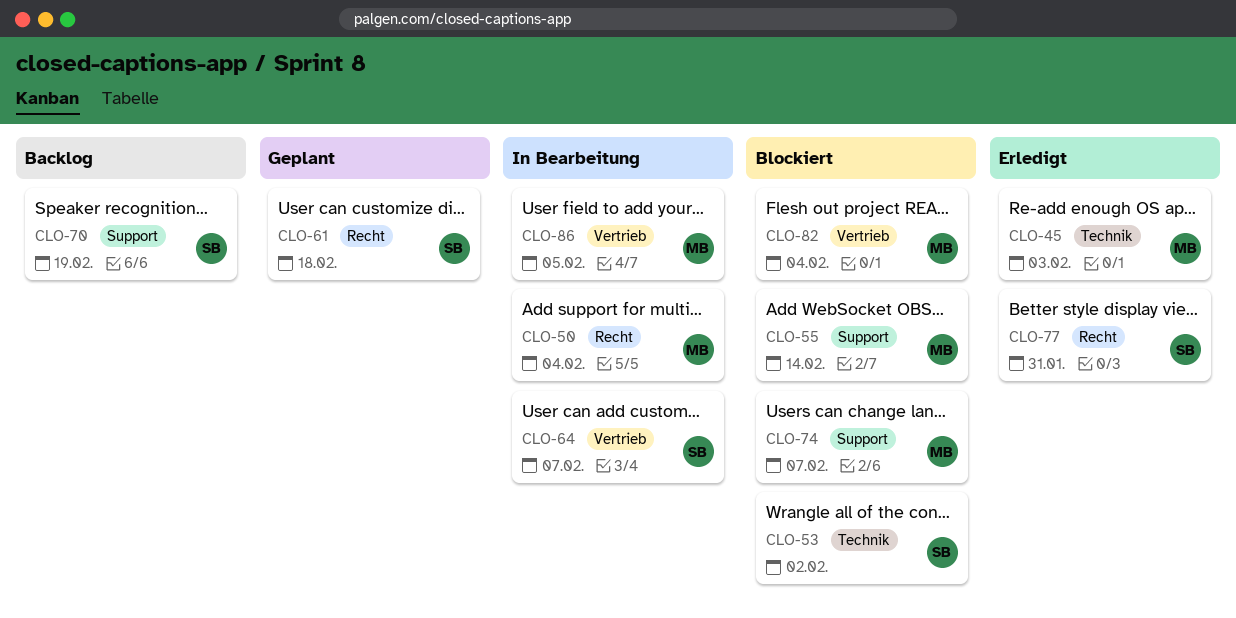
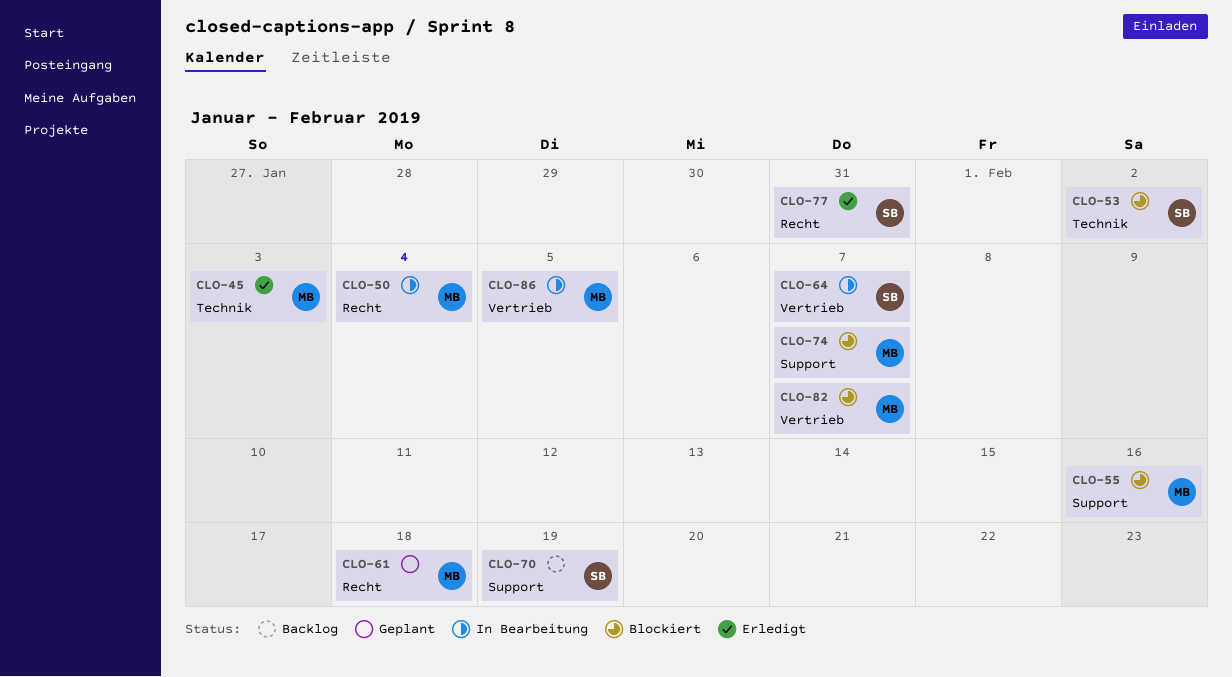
CLO-55, due: Feb 14 -> Feb 16
CLO-61, owner: SB -> MB
CLO-82, due: Feb 4 -> Feb 7

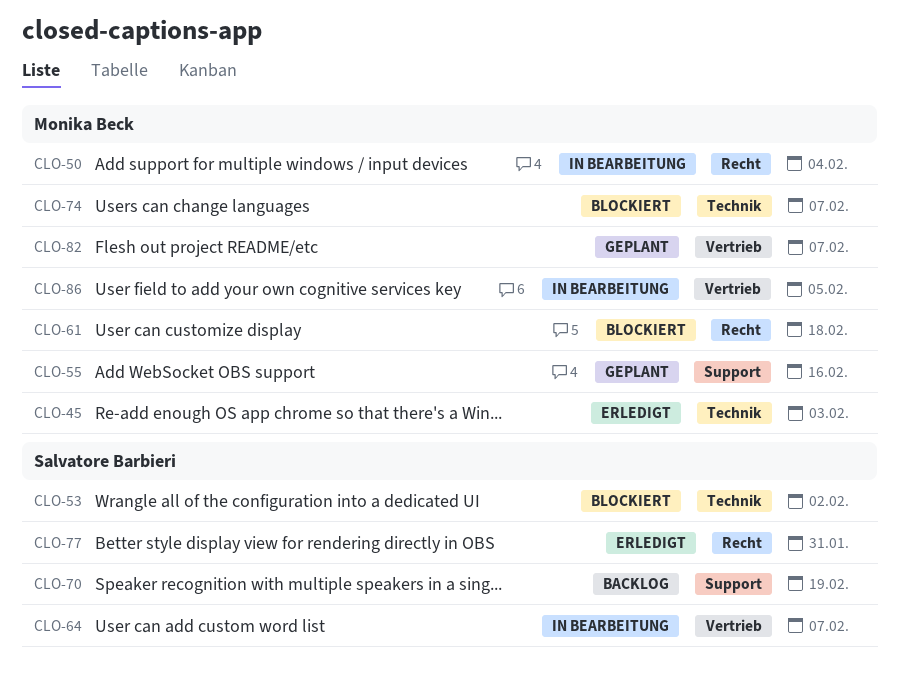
CLO-55, status: Blockiert -> Geplant
CLO-61, status: Geplant -> Blockiert
CLO-74, label: Support -> Technik
CLO-82, status: Blockiert -> Geplant

